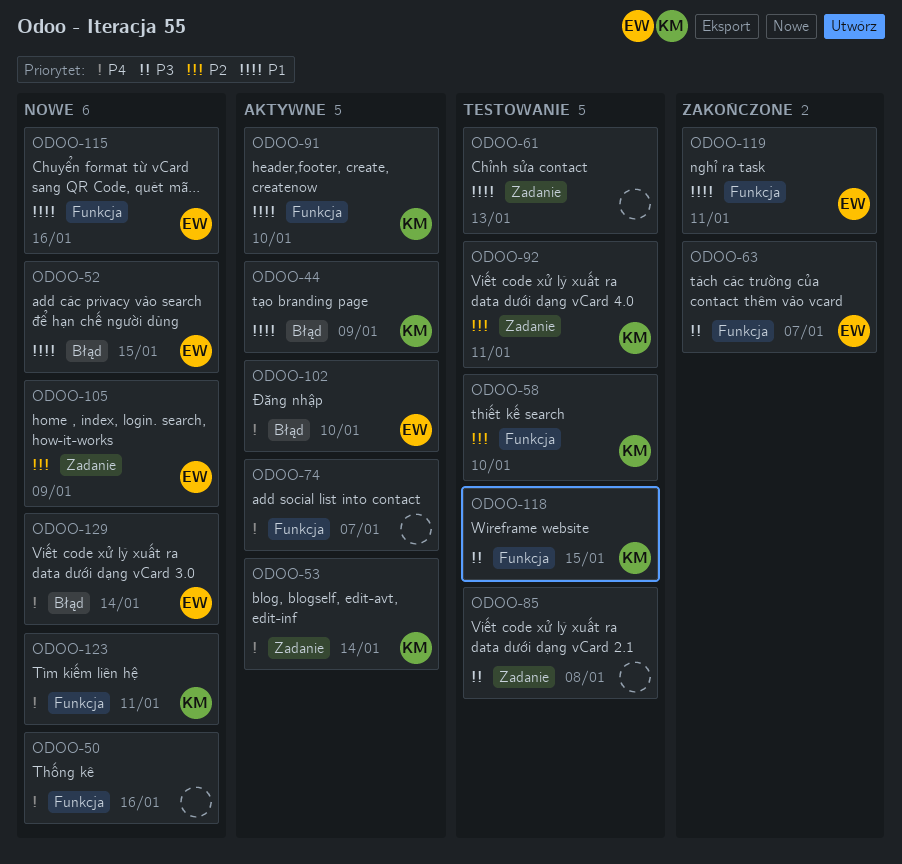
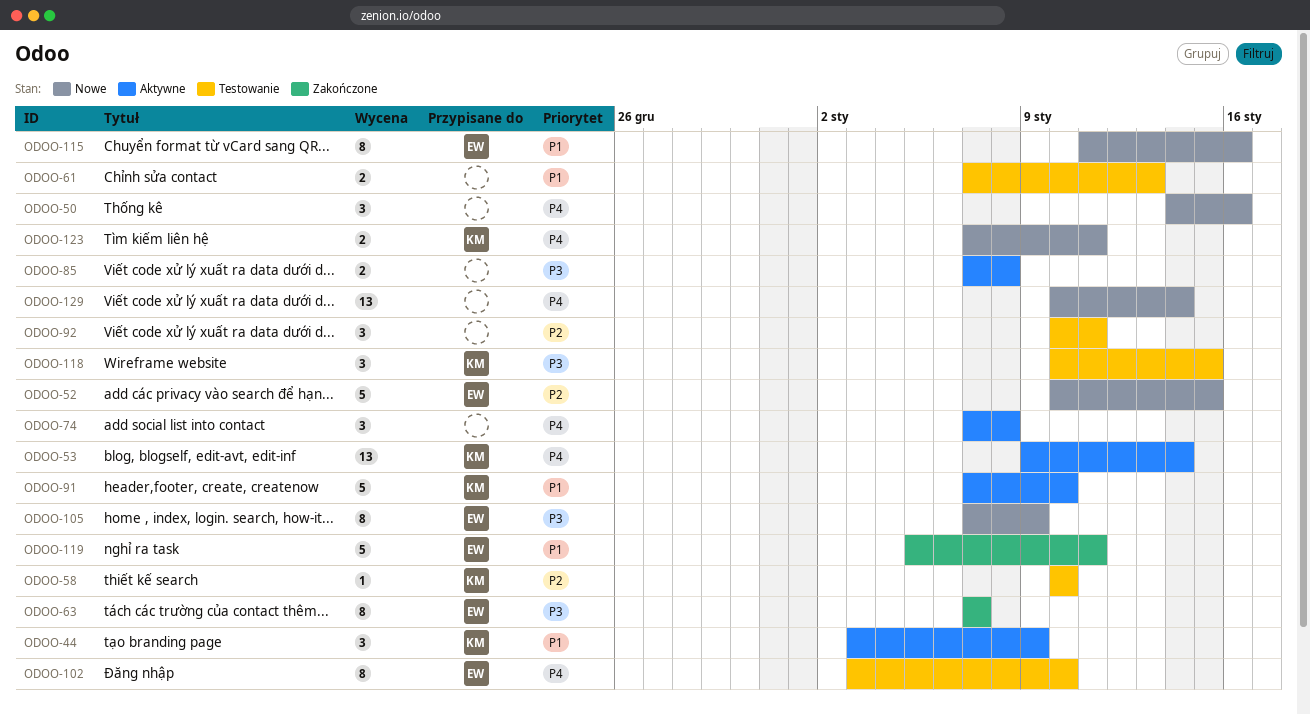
ODOO-52, priority: P1 -> P2
ODOO-74, due: Jan 7 -> Jan 8
ODOO-85, status: Testowanie -> Aktywne
ODOO-92, owner: KM -> none
ODOO-102, status: Aktywne -> Testowanie
ODOO-105, priority: P2 -> P3
ODOO-129, owner: EW -> none

